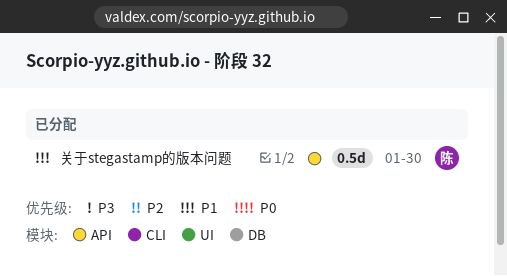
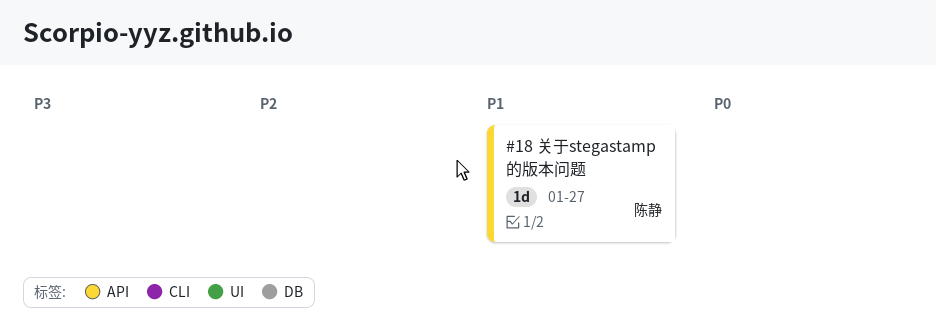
关于stegastamp的版本问题, estimate: 0.5d -> 1d
关于stegastamp的版本问题, due: Jan 30 -> Jan 27

